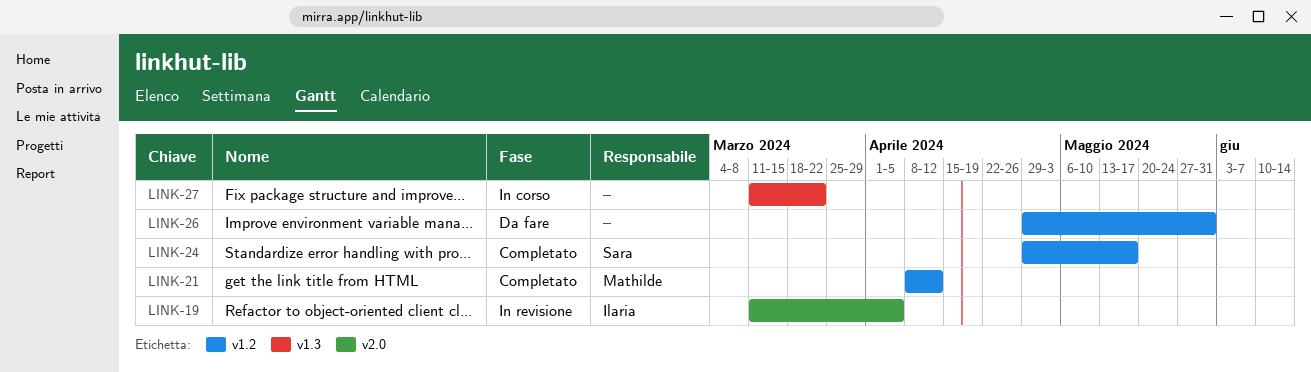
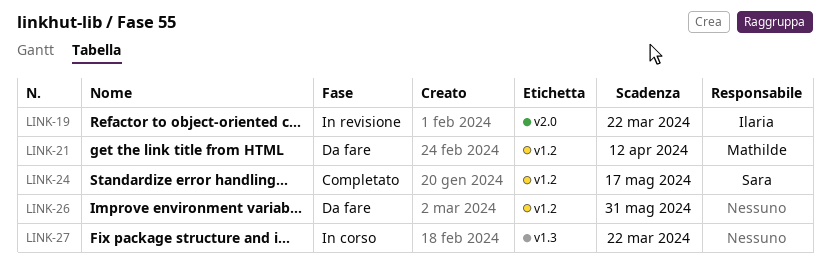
LINK-19, due: Apr 5 -> Mar 22
LINK-21, status: Completato -> Da fare

